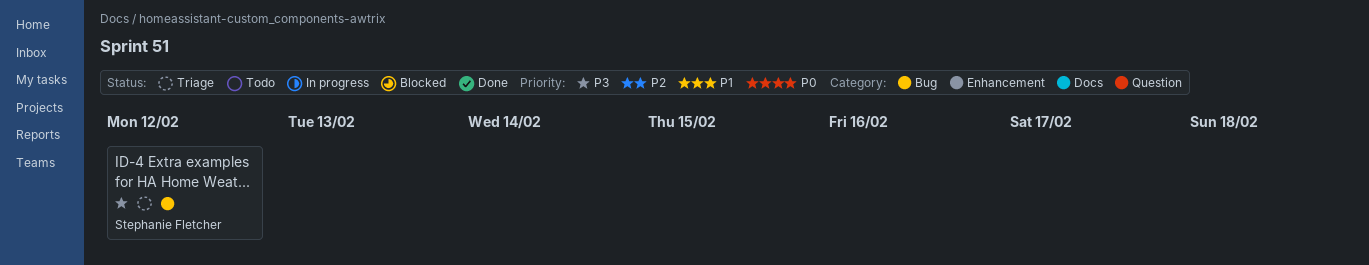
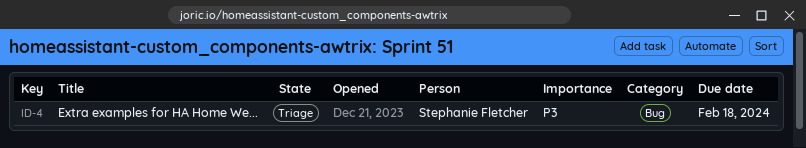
ID-4, due: Feb 12 -> Feb 18

